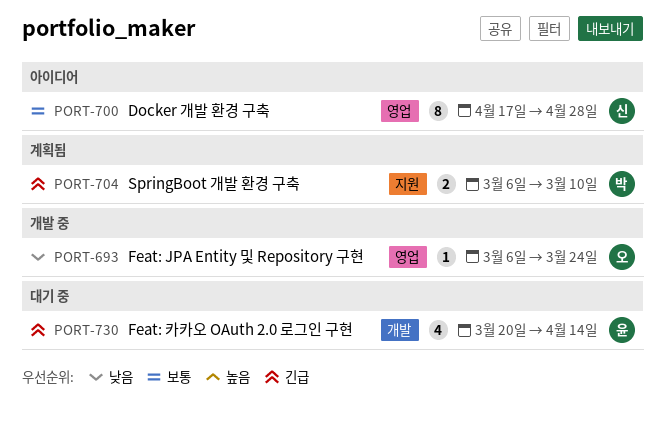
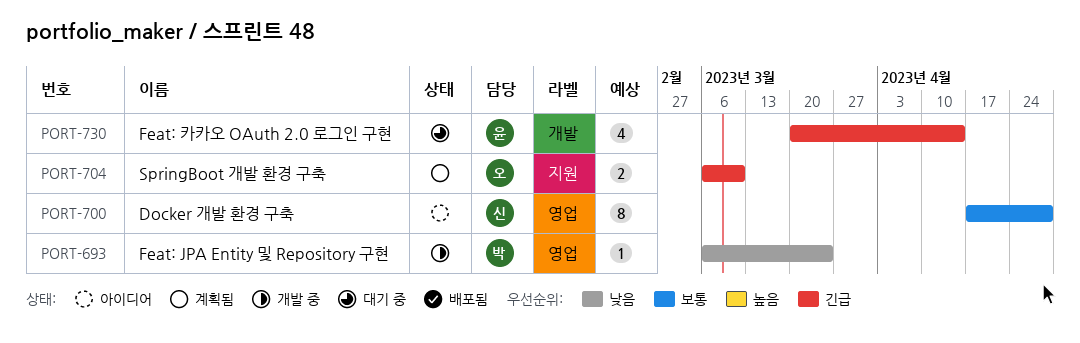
PORT-693, owner: 오 -> 박
PORT-704, owner: 박 -> 오

